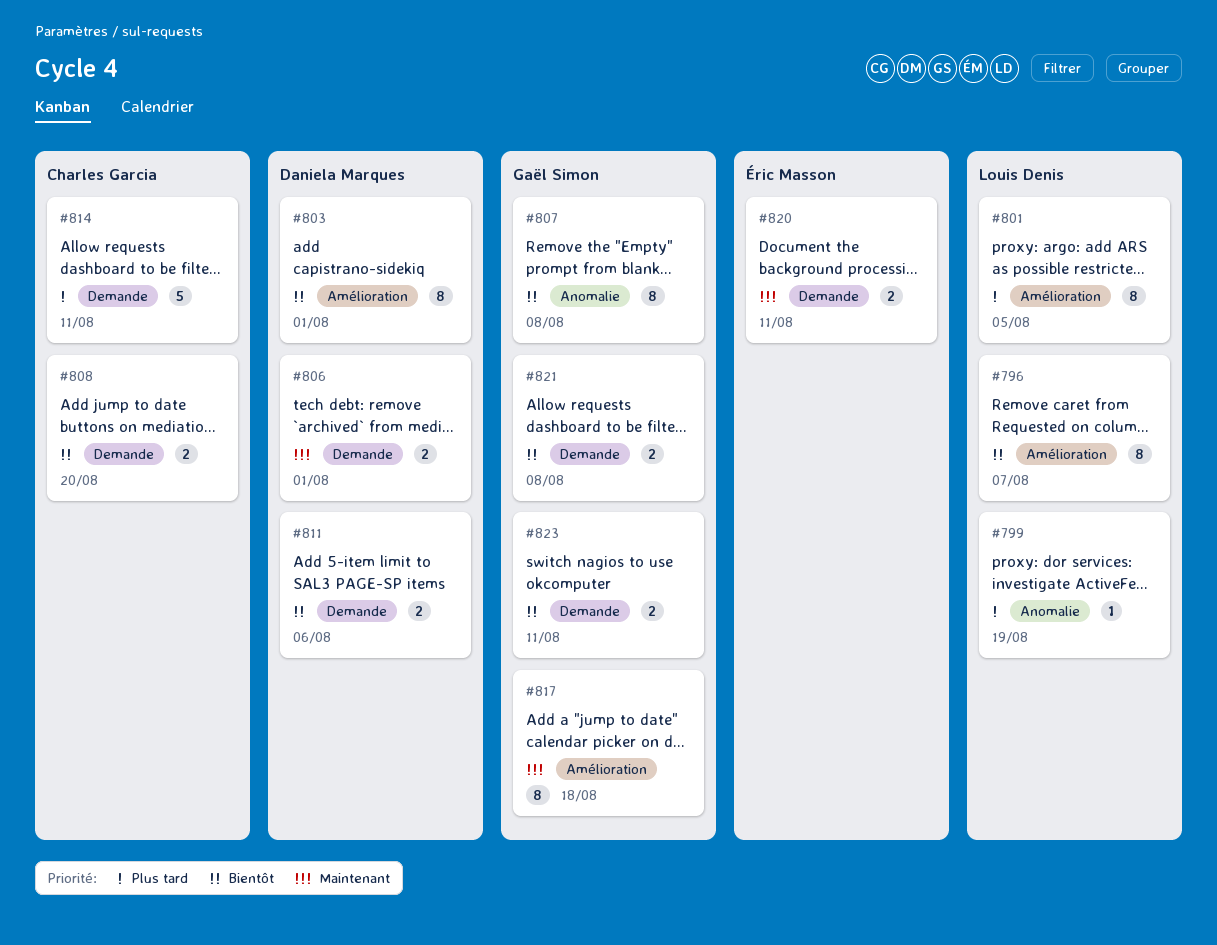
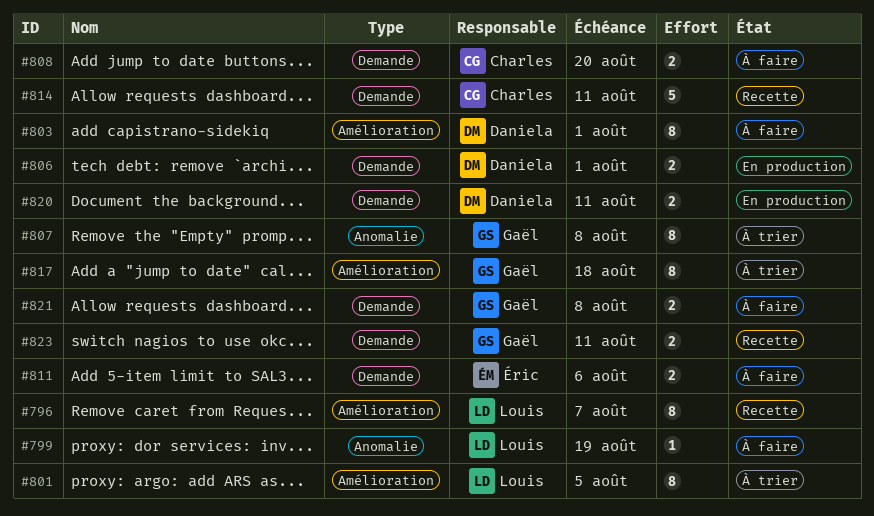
#811, owner: Daniela Marques -> Éric Masson
#820, owner: Éric Masson -> Daniela Marques

